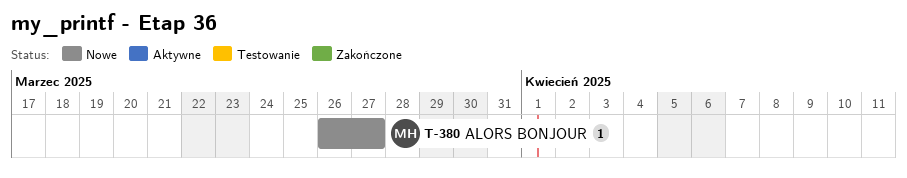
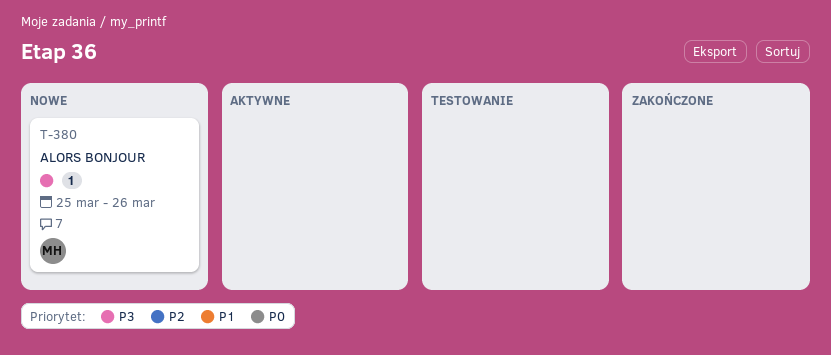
T-380, start: Mar 26 -> Mar 25
T-380, due: Mar 27 -> Mar 26

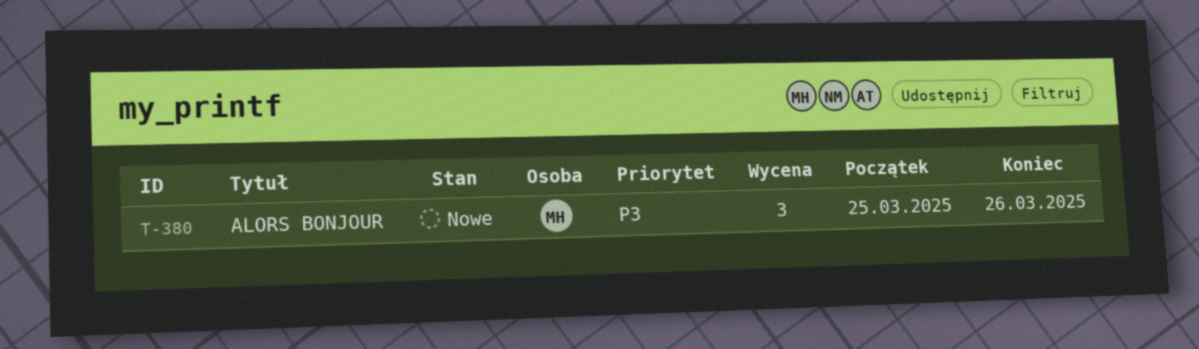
T-380, estimate: 1 -> 3

